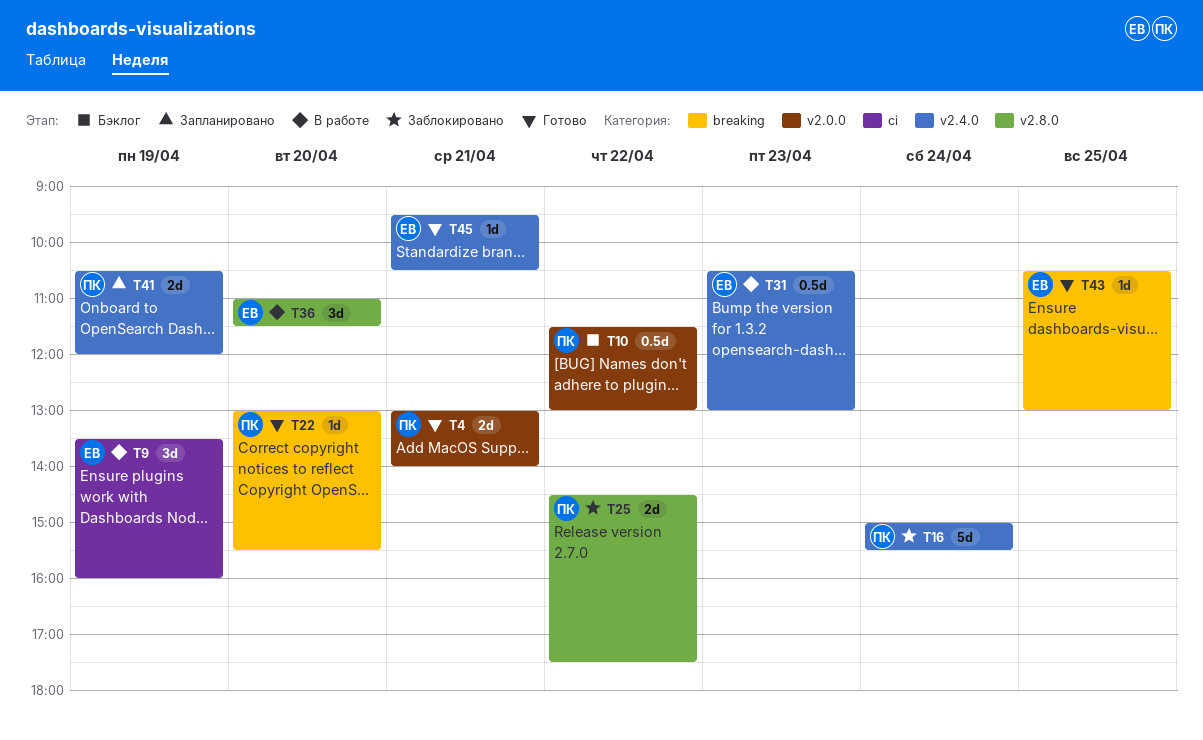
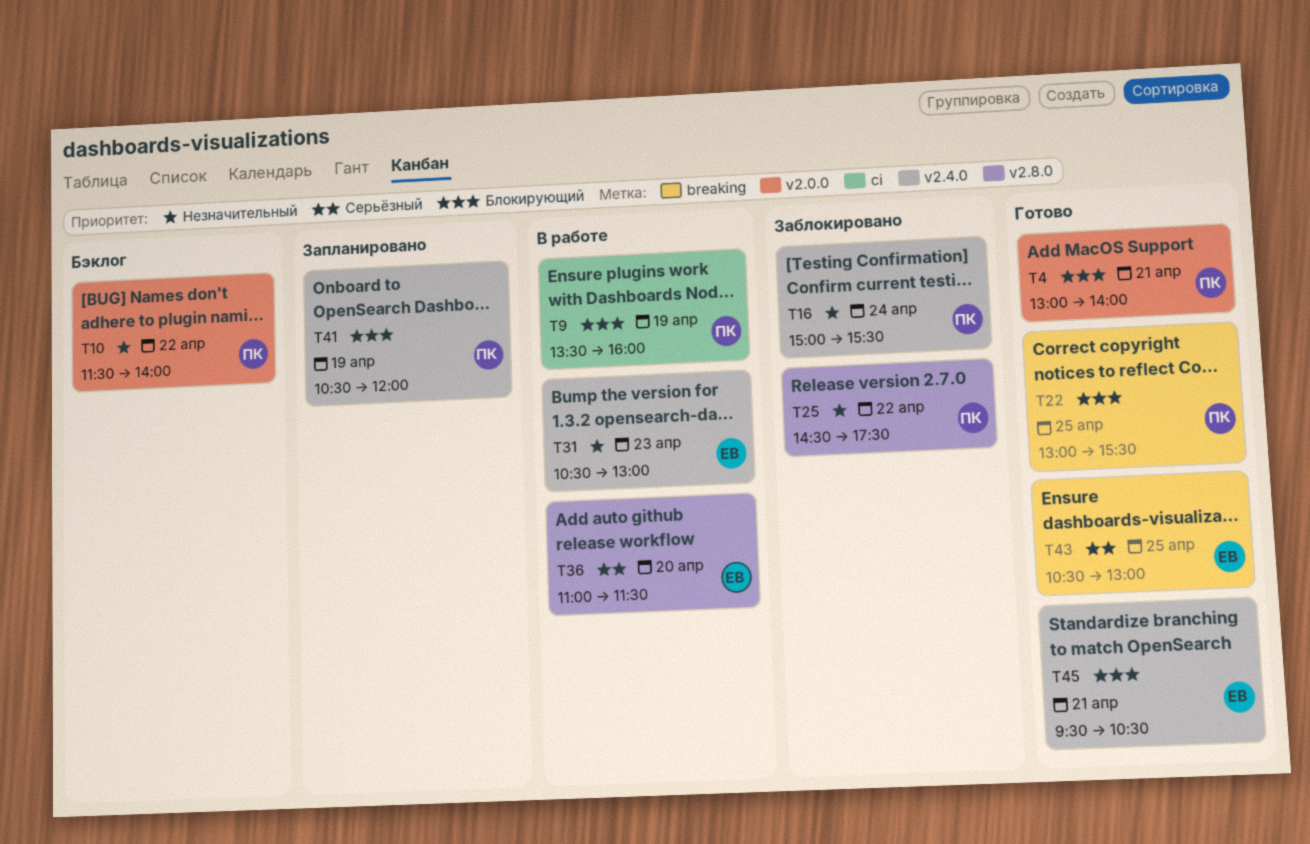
T9, owner: ЕВ -> ПК
T10, ends: 13:00 -> 14:00
T22, day: Apr 20 -> Apr 25

